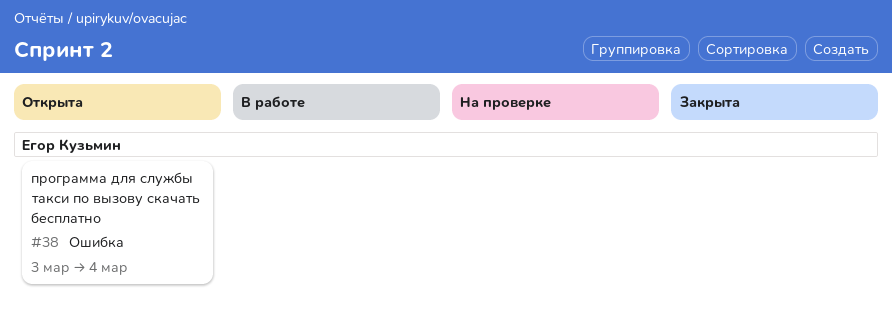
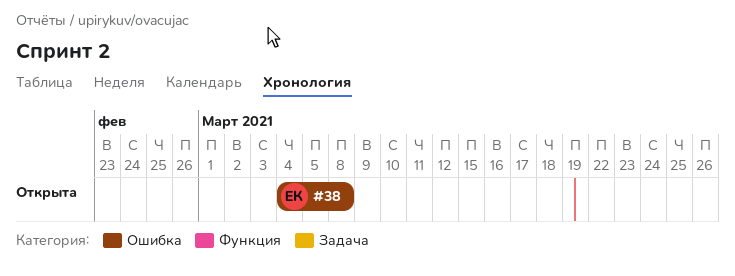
#38, start: Mar 3 -> Mar 4
#38, due: Mar 4 -> Mar 8

